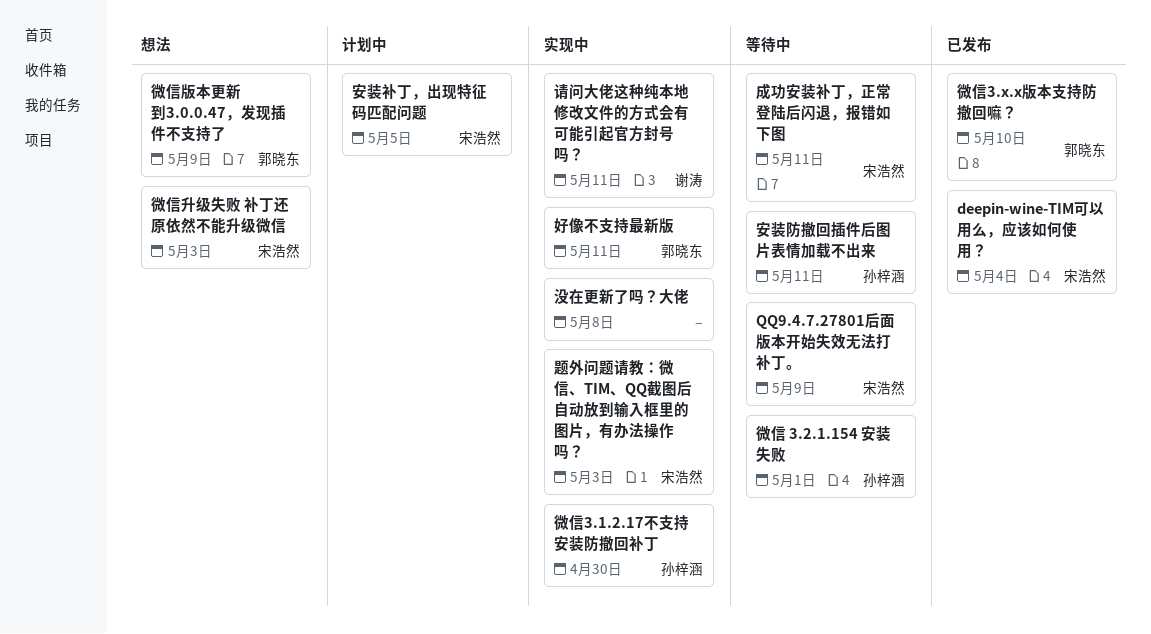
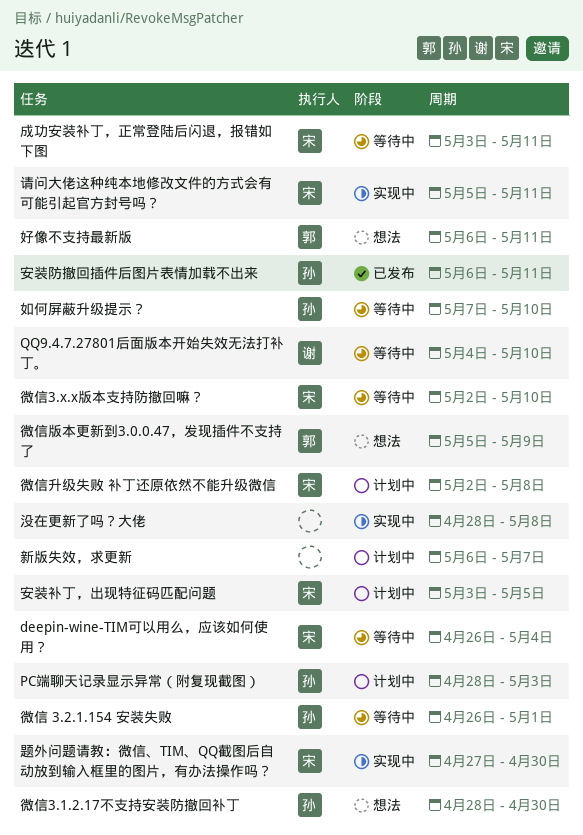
deepin-wine-TIM可以用么，应该如何使用？, status: 已发布 -> 等待中
PC端聊天记录显示异常（附复现截图）: none -> present
QQ9.4.7.27801后面版本开始失效无法打补丁。, owner: 宋浩然 -> 谢涛
QQ9.4.7.27801后面版本开始失效无法打补丁。, due: May 9 -> May 10
好像不支持最新版, status: 实现中 -> 想法
如何屏蔽升级提示？: none -> present
安装防撤回插件后图片表情加载不出来, status: 等待中 -> 已发布
微信3.1.2.17不支持安装防撤回补丁, status: 实现中 -> 想法
微信3.x.x版本支持防撤回嘛？, status: 已发布 -> 等待中
微信3.x.x版本支持防撤回嘛？, owner: 郭晓东 -> 宋浩然
微信升级失败 补丁还原依然不能升级微信, status: 想法 -> 计划中
微信升级失败 补丁还原依然不能升级微信, due: May 3 -> May 8
新版失效，求更新: none -> present
请问大佬这种纯本地修改文件的方式会有可能引起官方封号吗？, owner: 谢涛 -> 宋浩然
题外问题请教：微信、TIM、QQ截图后自动放到输入框里的图片，有办法操作吗？, due: May 3 -> Apr 30

